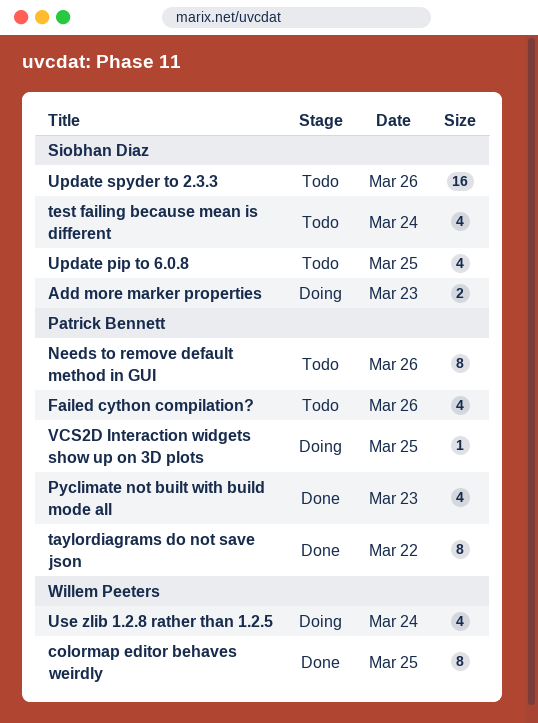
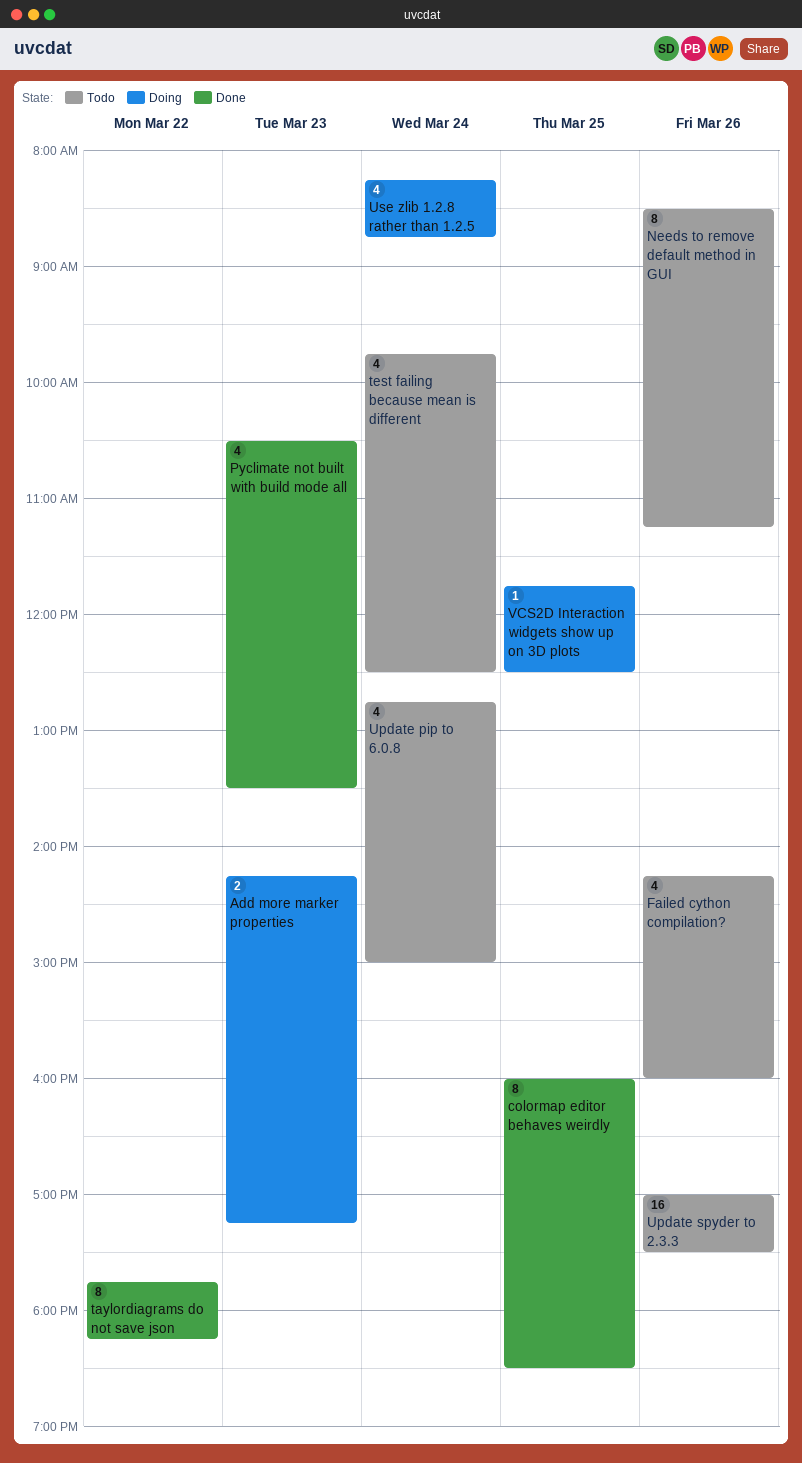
Update pip to 6.0.8, day: Mar 25 -> Mar 24

